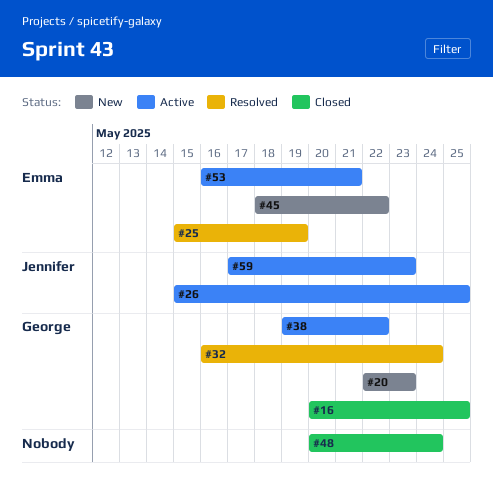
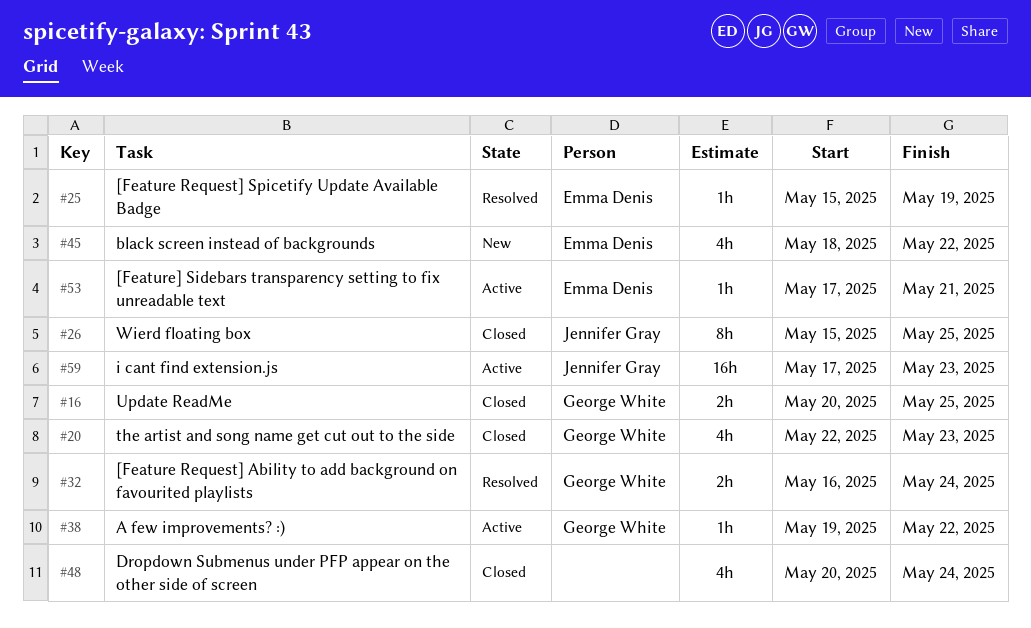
#20, status: New -> Closed
#26, status: Active -> Closed
#53, start: May 16 -> May 17

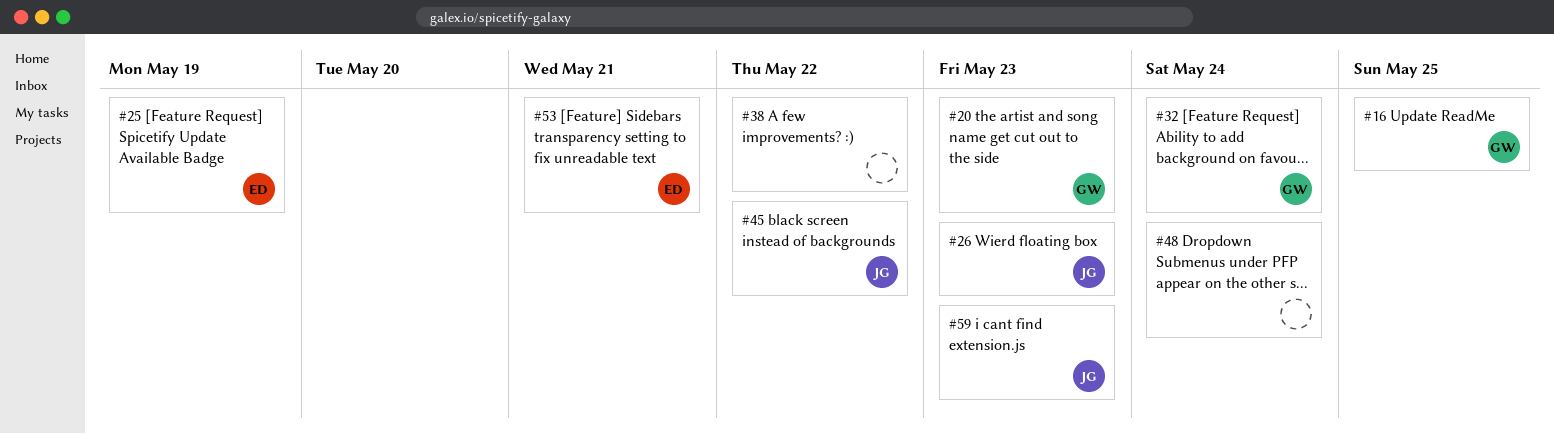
#26, due: May 25 -> May 23
#38, owner: George White -> none
#45, owner: Emma Denis -> Jennifer Gray

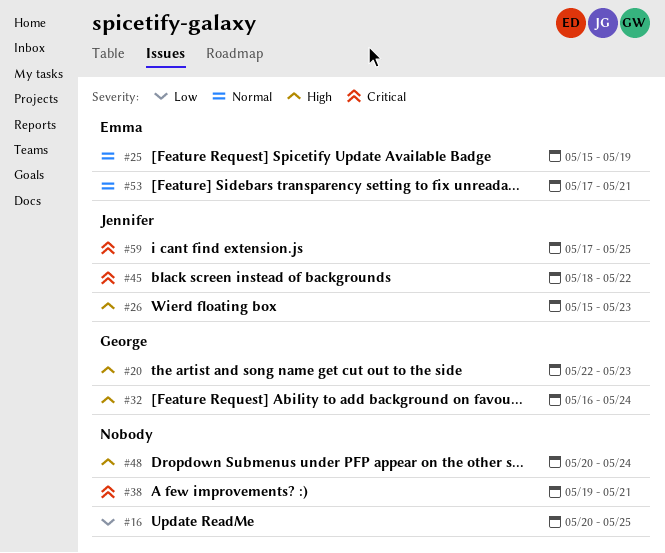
#16, owner: George -> none
#38, due: May 22 -> May 21
#59, due: May 23 -> May 25

